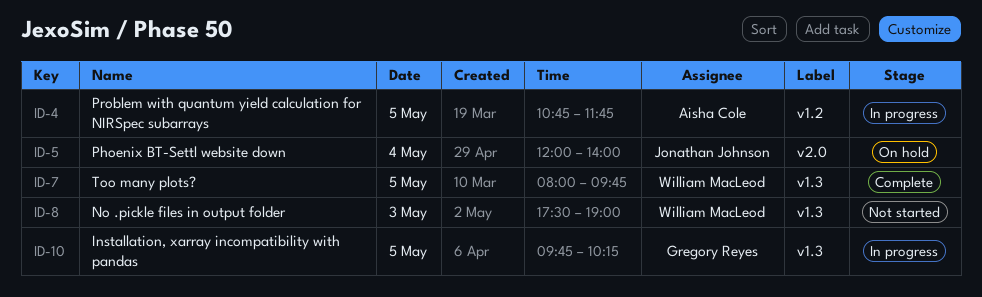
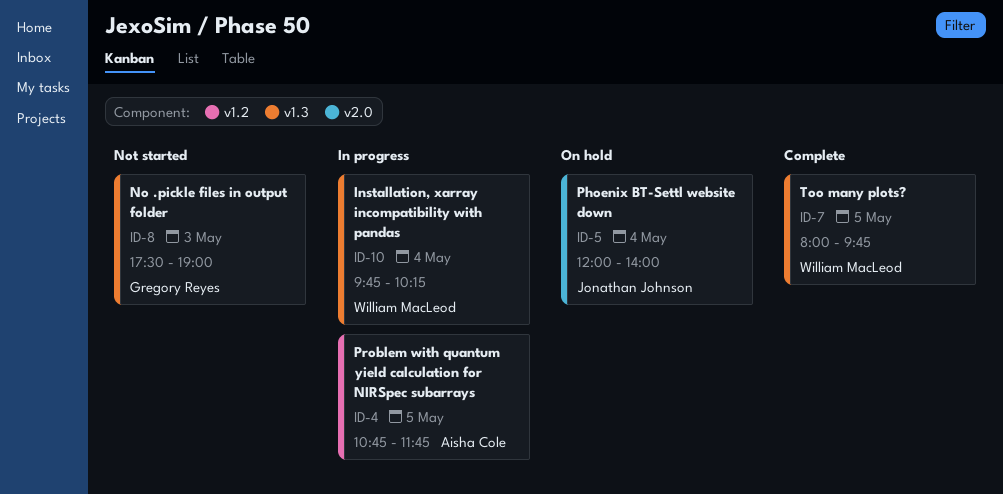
ID-8, owner: William MacLeod -> Gregory Reyes
ID-10, owner: Gregory Reyes -> William MacLeod
ID-10, day: May 5 -> May 4

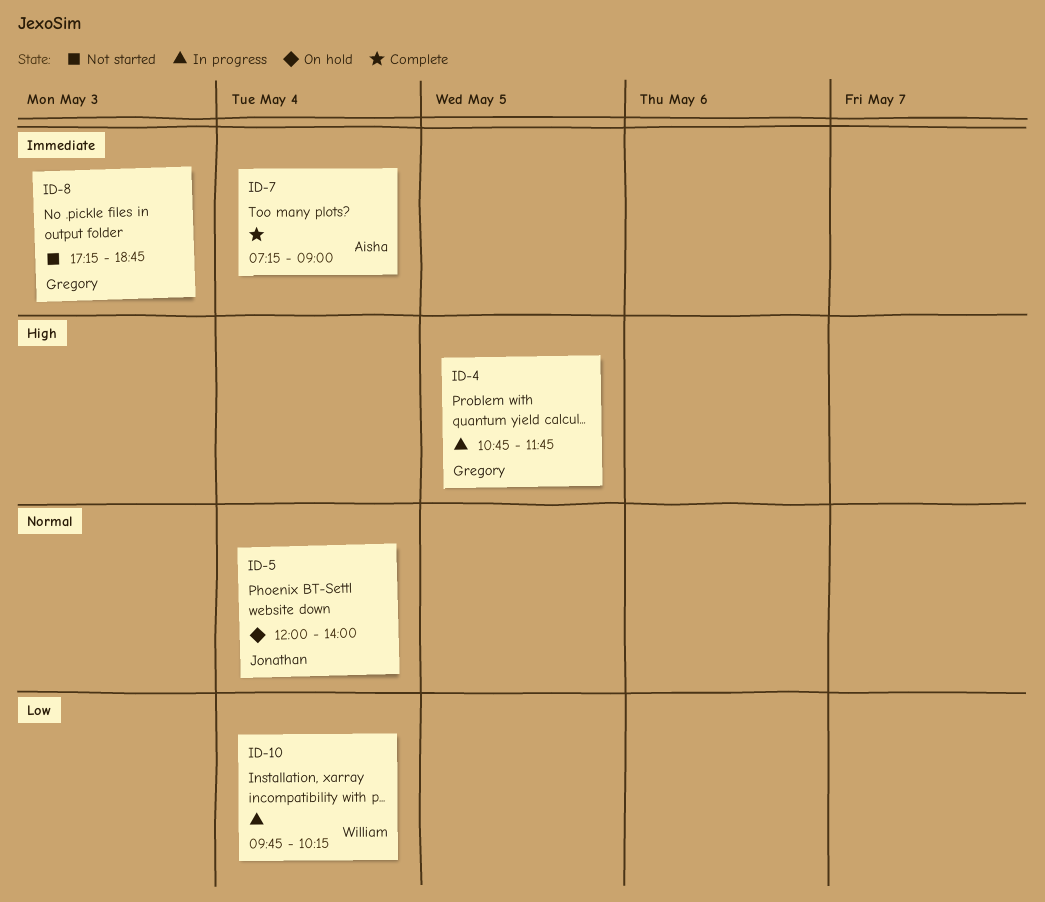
ID-4, owner: Aisha Cole -> Gregory Reyes
ID-7, owner: William MacLeod -> Aisha Cole
ID-7, day: May 5 -> May 4
ID-7, begins: 08:00 -> 07:15
ID-7, ends: 09:45 -> 09:00
ID-8, begins: 17:30 -> 17:15
ID-8, ends: 19:00 -> 18:45

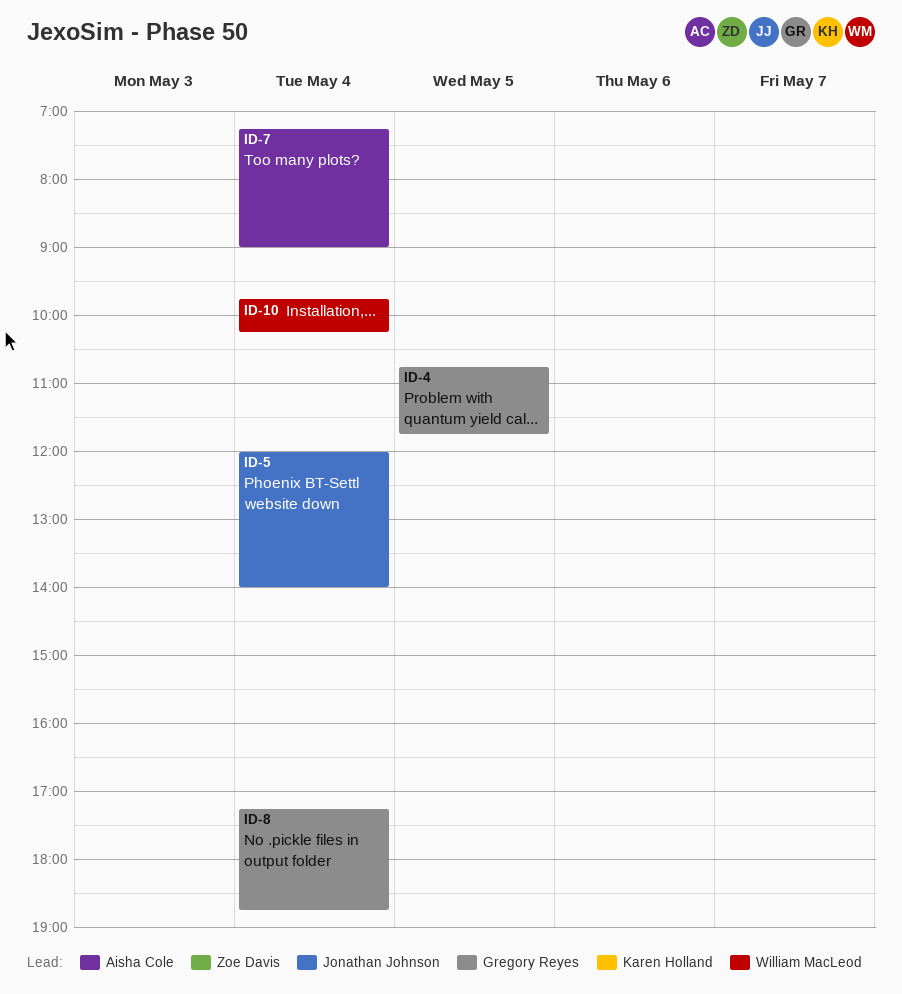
ID-8, day: May 3 -> May 4

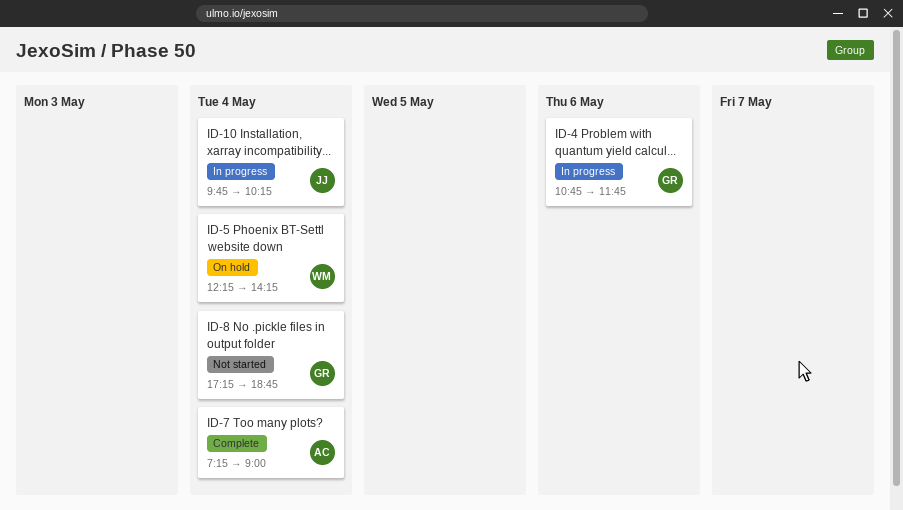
ID-4, day: May 5 -> May 6
ID-5, owner: Jonathan Johnson -> William MacLeod
ID-5, begins: 12:00 -> 12:15
ID-5, ends: 14:00 -> 14:15
ID-10, owner: William MacLeod -> Jonathan Johnson

